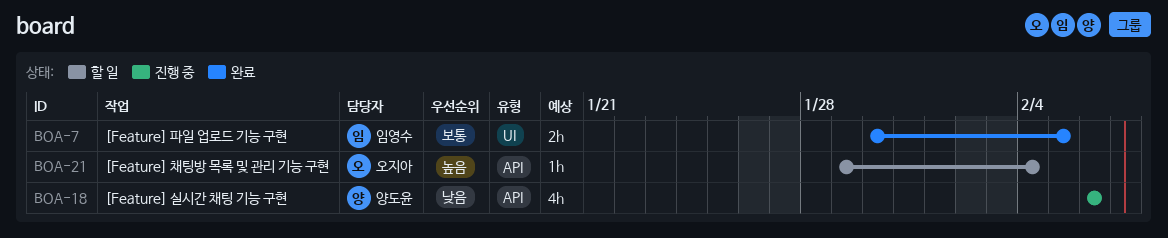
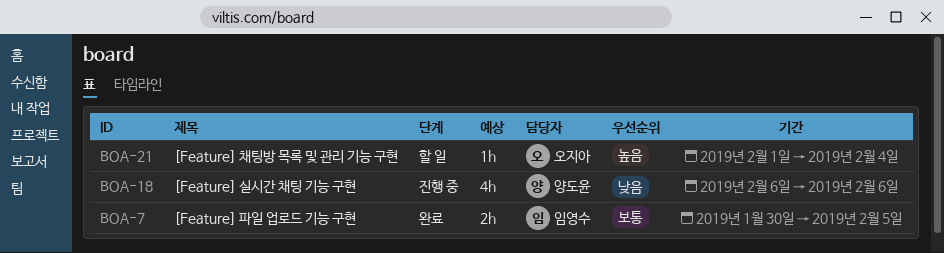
BOA-21, start: Jan 29 -> Feb 1

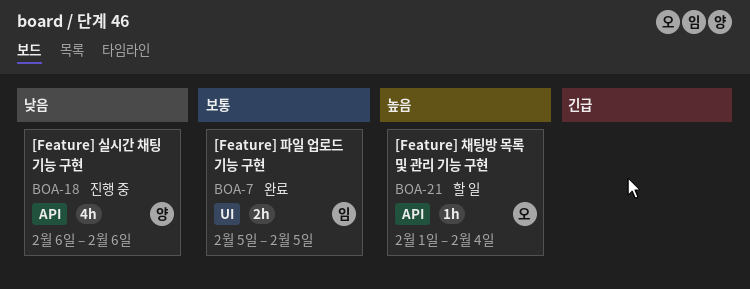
BOA-7, start: Jan 30 -> Feb 5

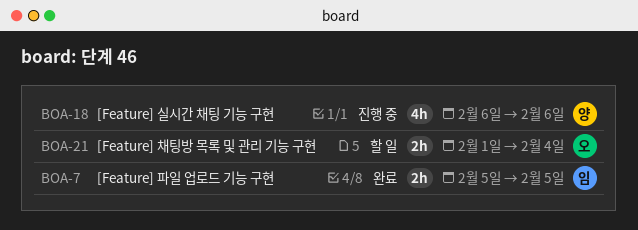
BOA-21, estimate: 1h -> 2h

